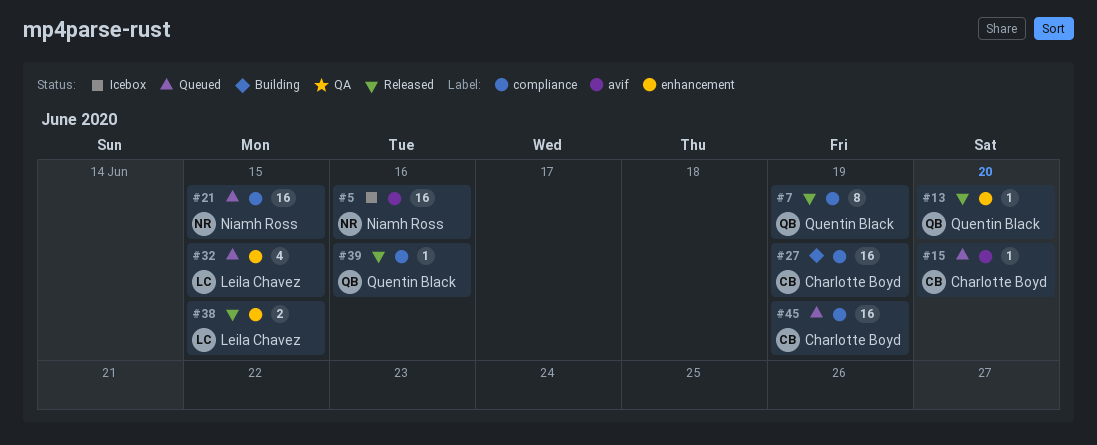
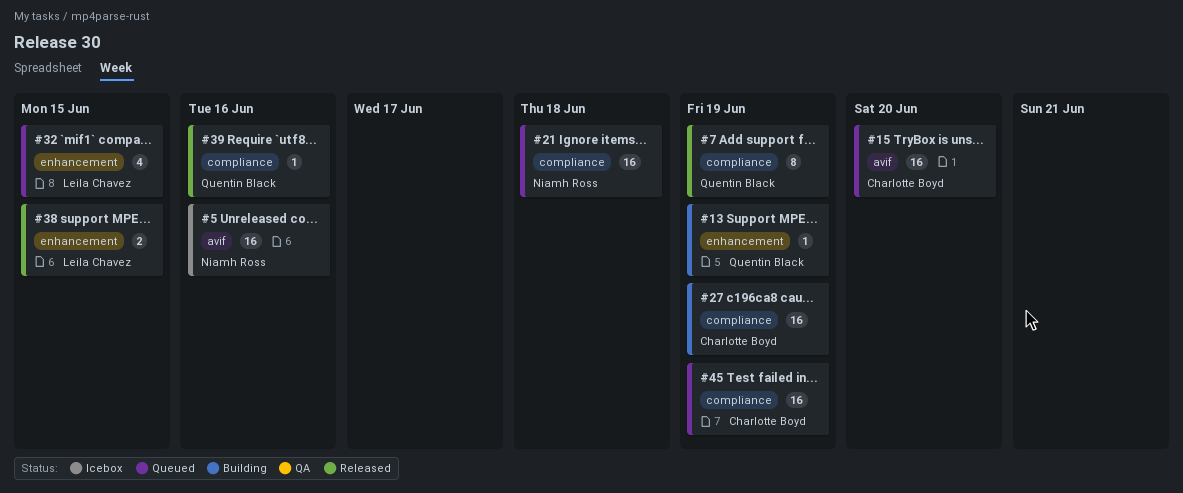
#13, status: Released -> Building
#13, due: Jun 20 -> Jun 19
#15, estimate: 1 -> 16
#21, due: Jun 15 -> Jun 18

